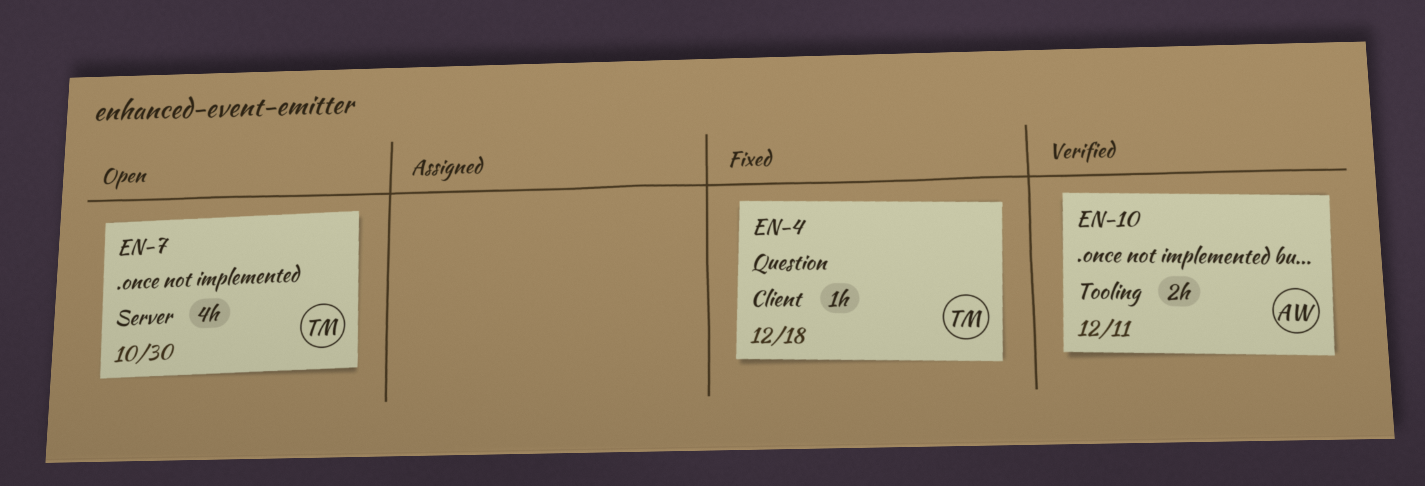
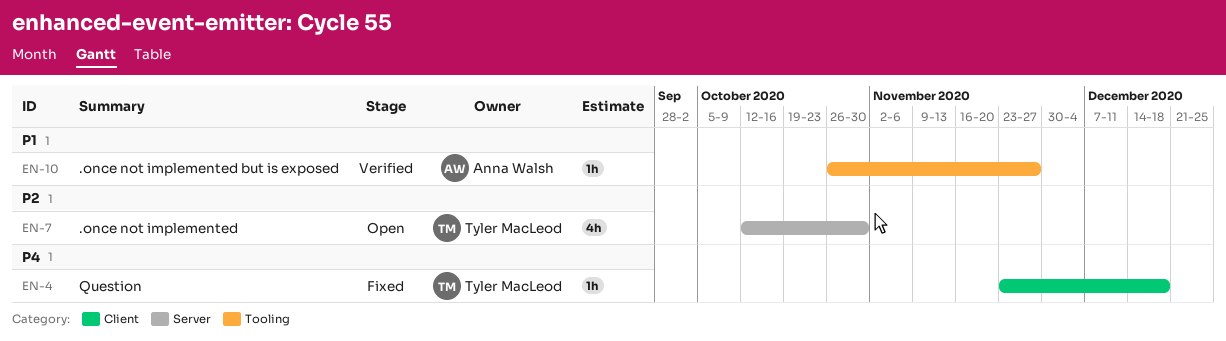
EN-10, estimate: 2h -> 1h
EN-10, due: Dec 11 -> Nov 27

